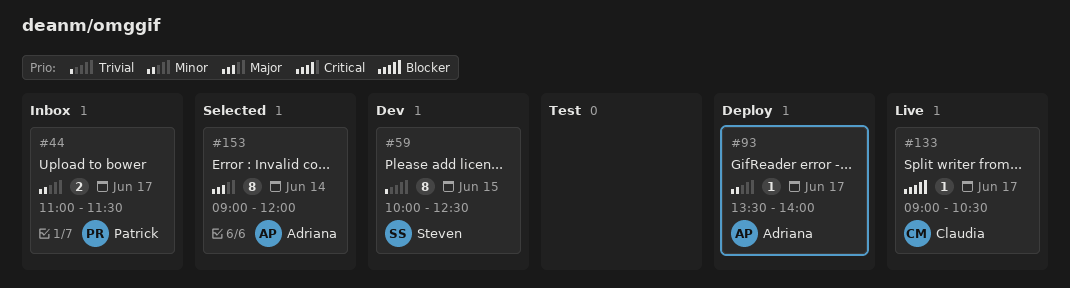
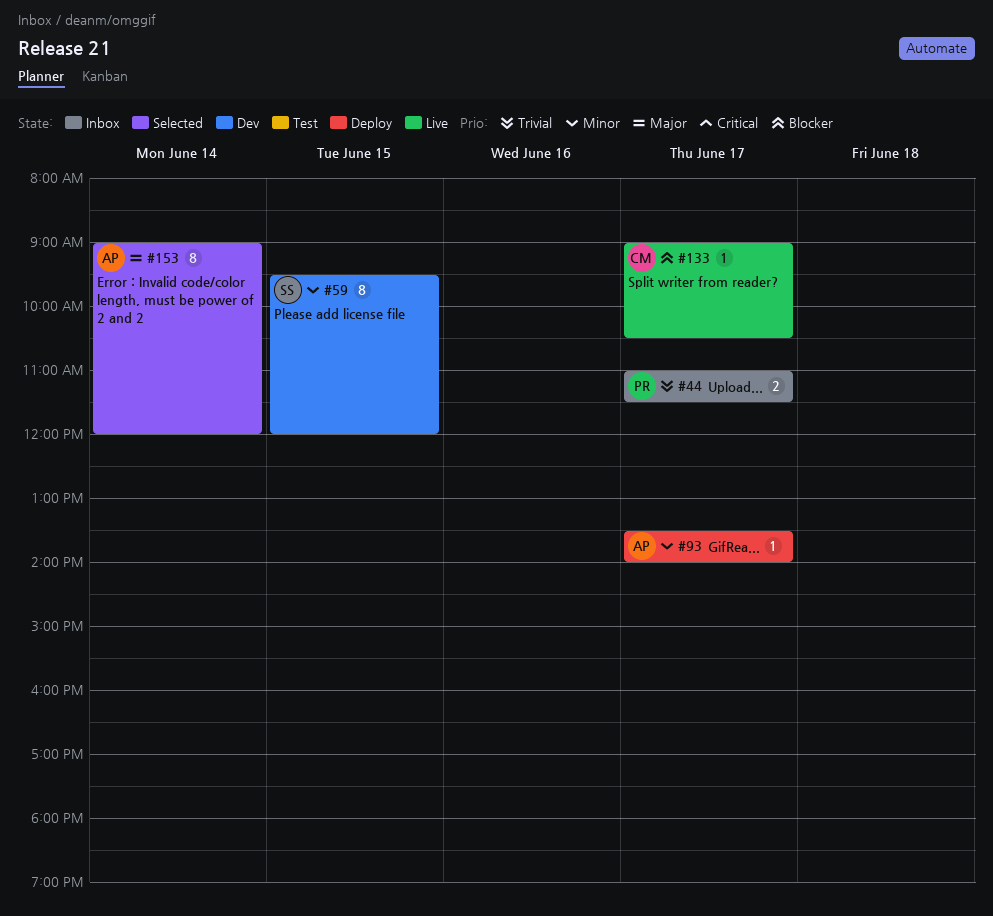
#44, priority: Minor -> Trivial
#59, priority: Trivial -> Minor
#59, begins: 10:00 -> 09:30
#59, ends: 12:30 -> 12:00

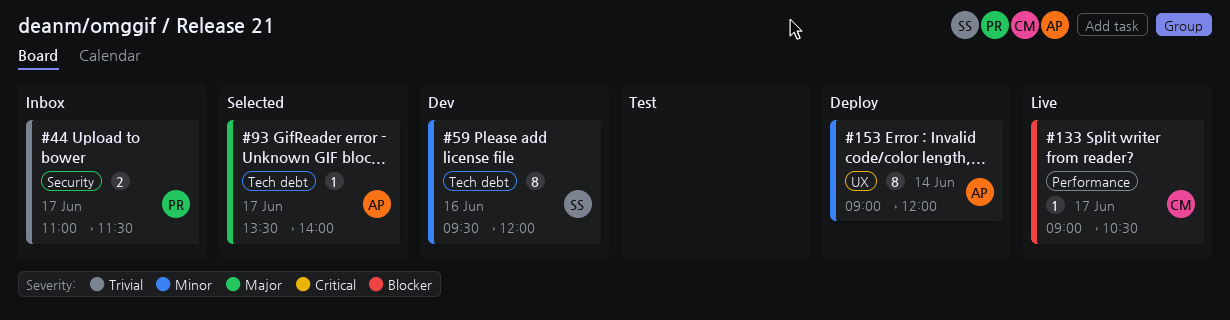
#59, day: Jun 15 -> Jun 16
#93, status: Deploy -> Selected
#93, priority: Minor -> Major
#153, status: Selected -> Deploy
#153, priority: Major -> Minor

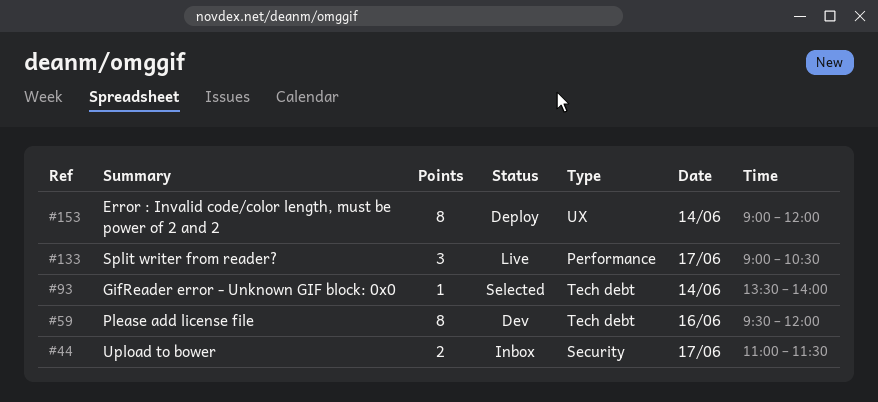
#93, day: Jun 17 -> Jun 14
#133, estimate: 1 -> 3

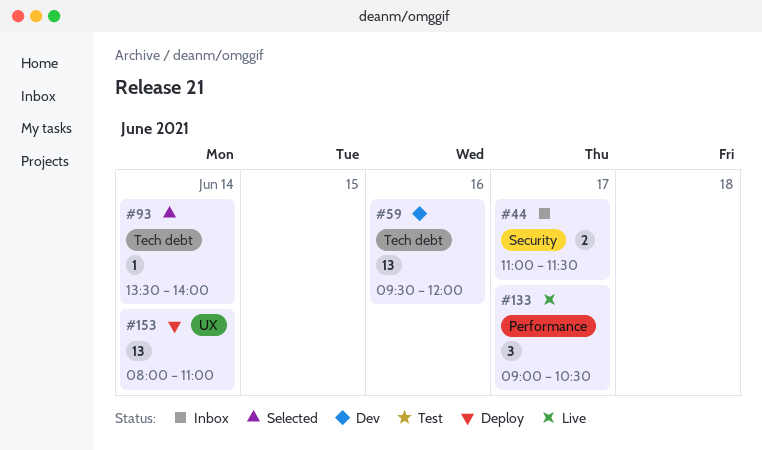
#59, estimate: 8 -> 13
#153, estimate: 8 -> 13
#153, begins: 09:00 -> 08:00
#153, ends: 12:00 -> 11:00

